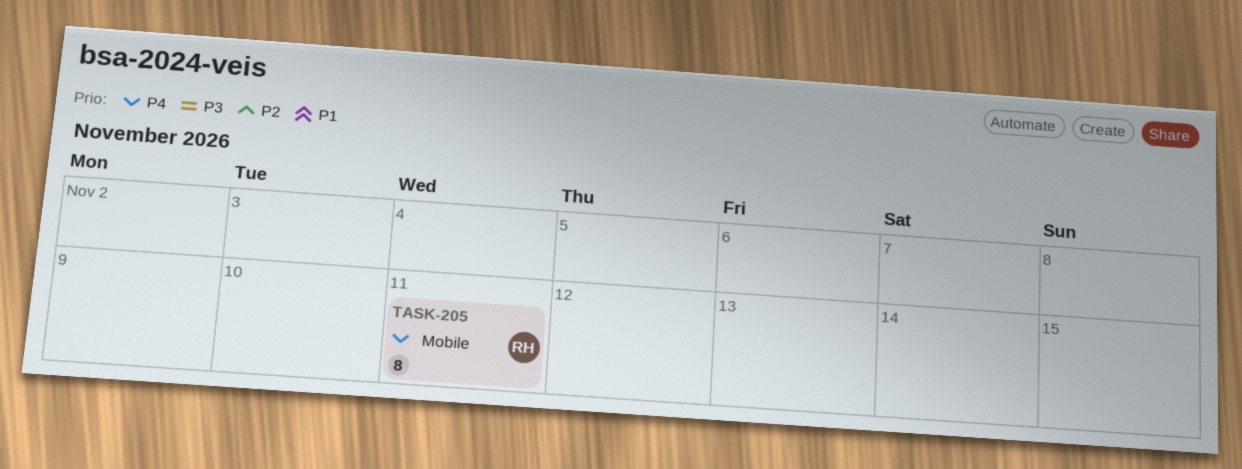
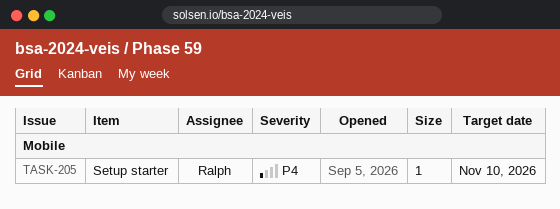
TASK-205, estimate: 8 -> 1
TASK-205, due: Nov 11 -> Nov 10

